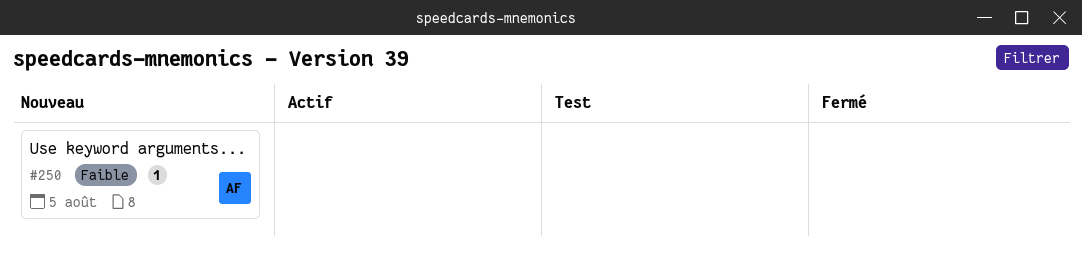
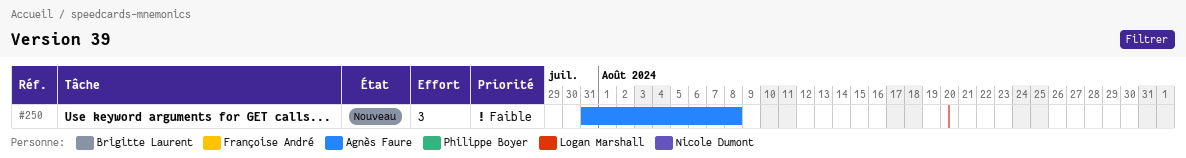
#250, estimate: 1 -> 3
#250, due: Aug 5 -> Aug 8

